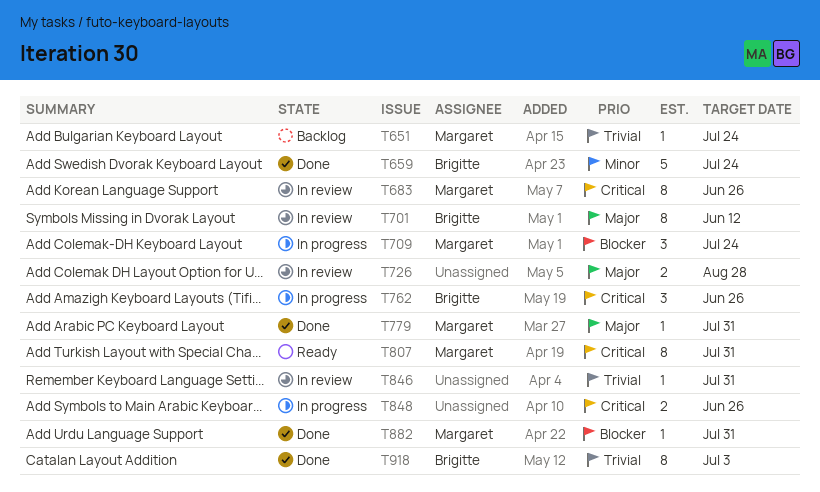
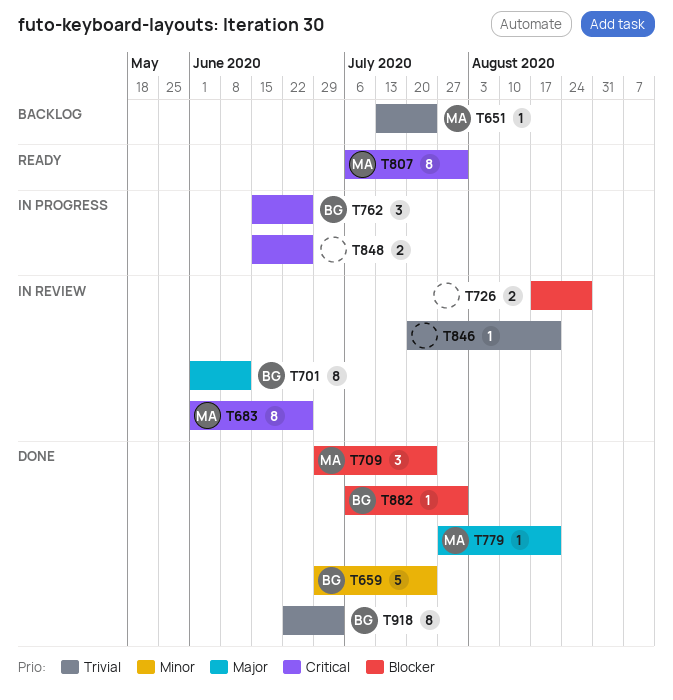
T709, status: In progress -> Done
T726, priority: Major -> Blocker
T779, due: Jul 31 -> Aug 21
T846, due: Jul 31 -> Aug 21
T882, owner: Margaret -> Brigitte

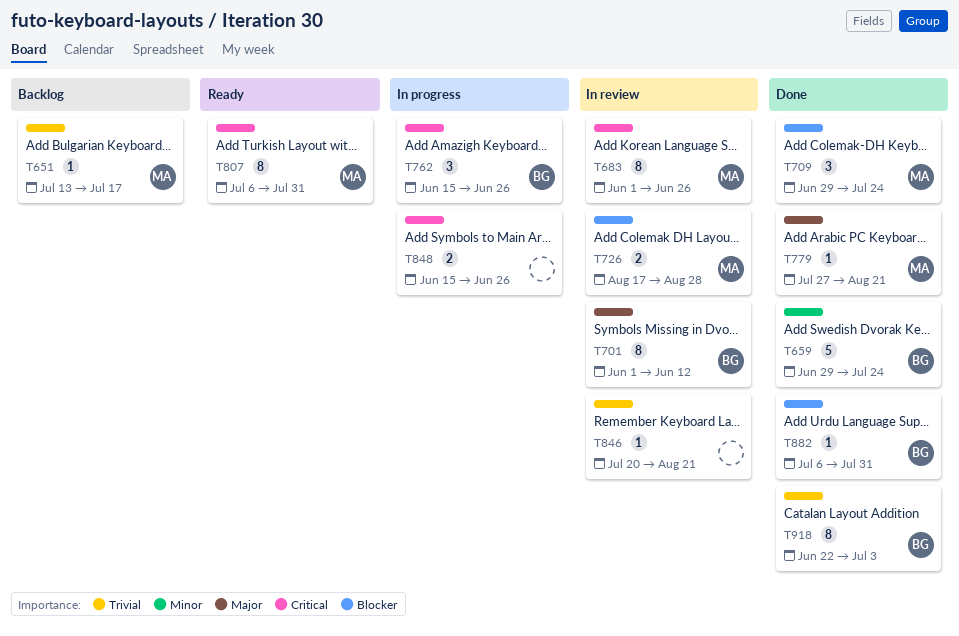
T651, due: Jul 24 -> Jul 17
T726, owner: none -> MA

